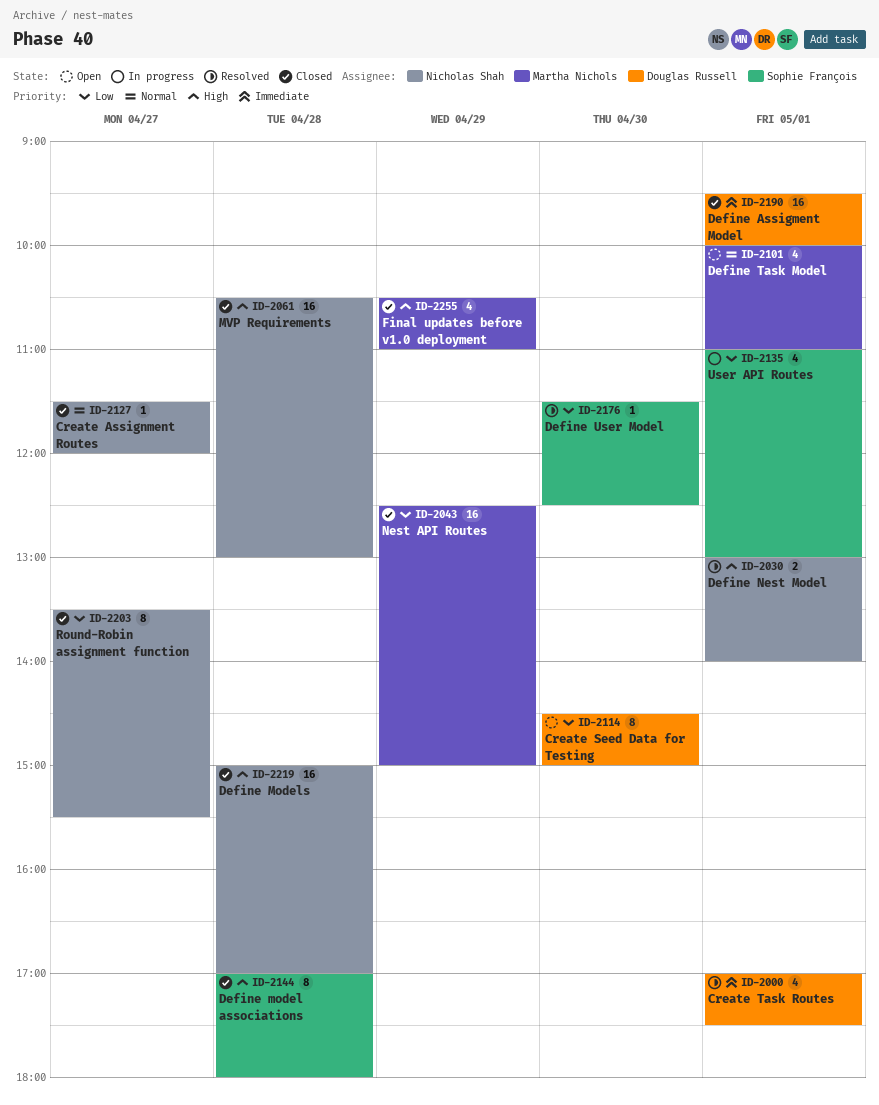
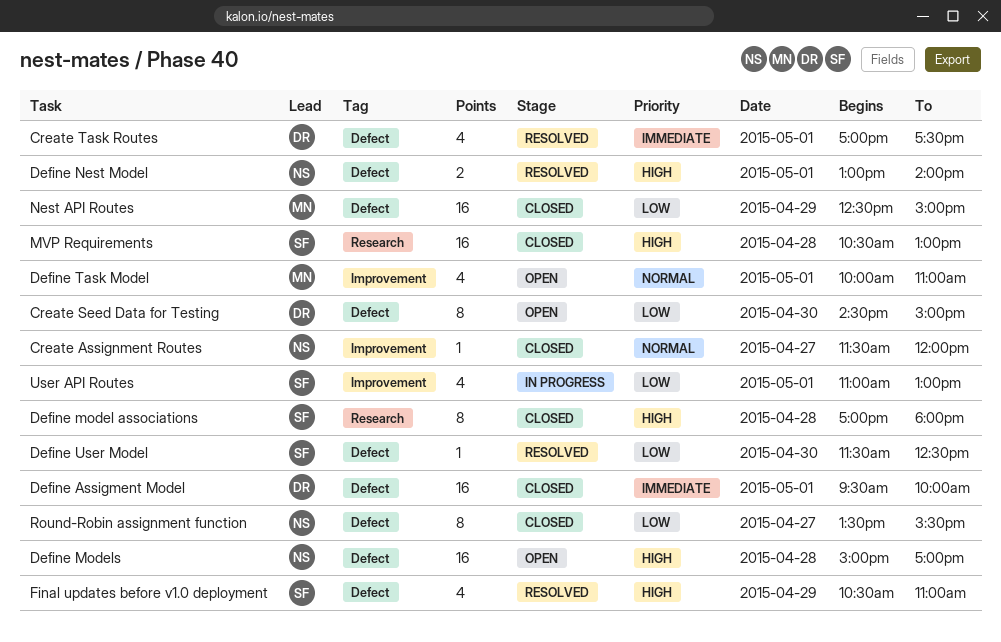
Define Models, status: Closed -> Open
Final updates before v1.0 deployment, status: Closed -> Resolved
Final updates before v1.0 deployment, owner: Martha Nichols -> Sophie François
MVP Requirements, owner: Nicholas Shah -> Sophie François

